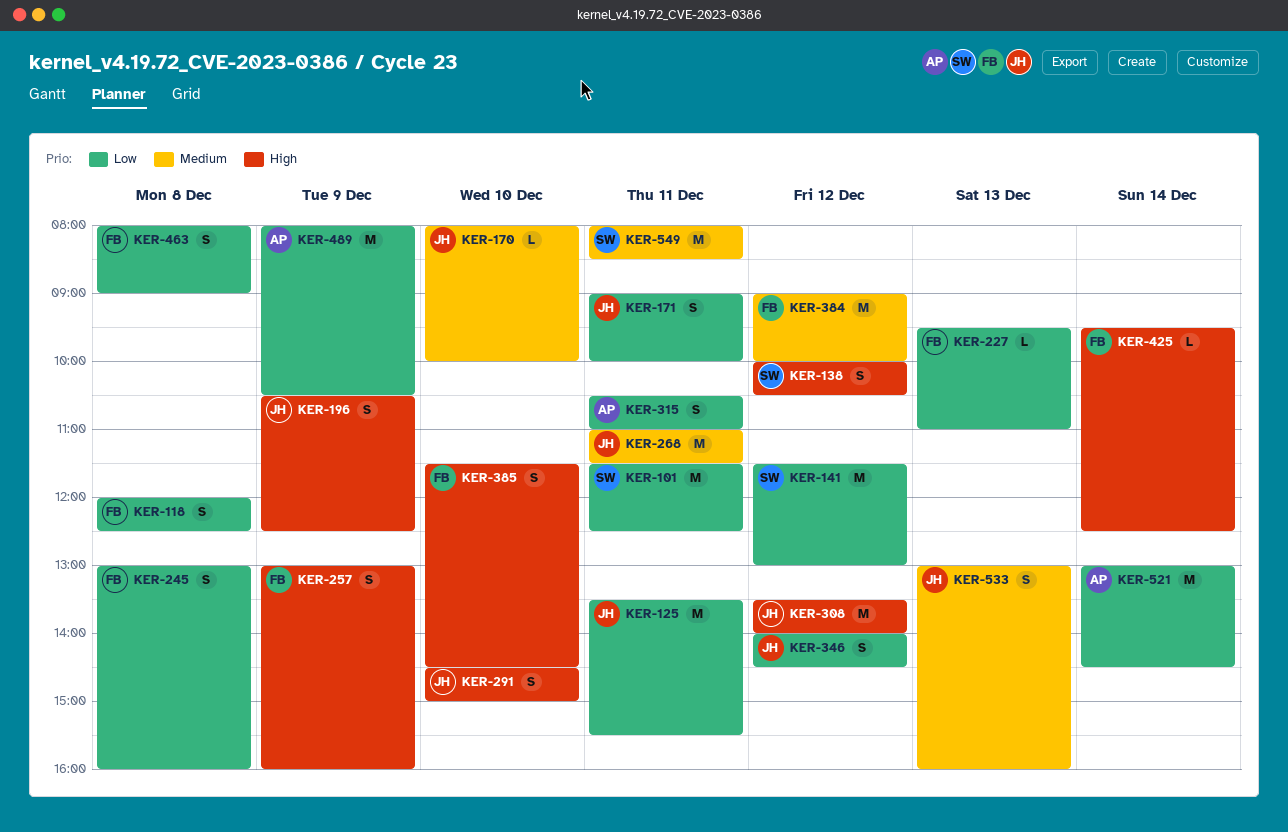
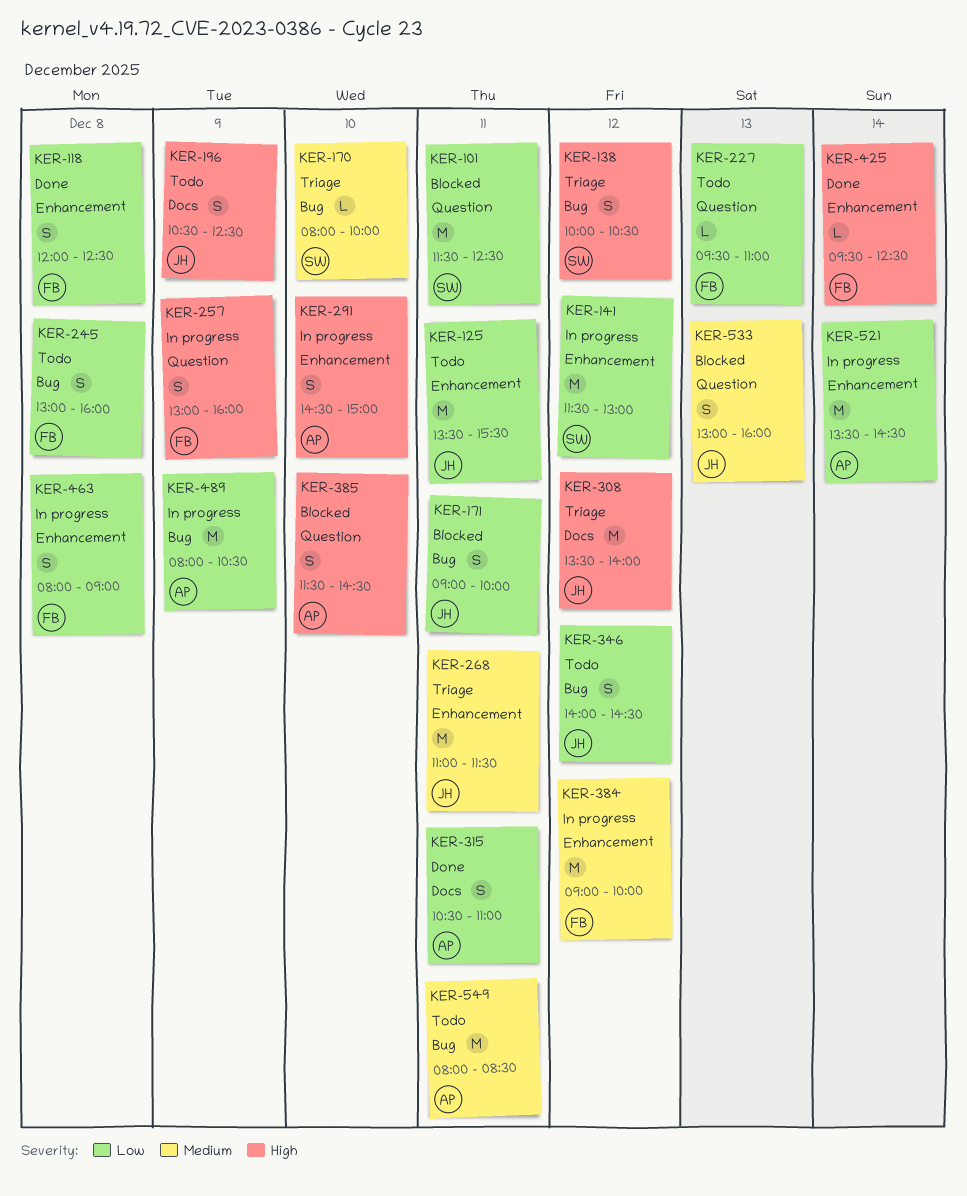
KER-170, owner: JH -> SW
KER-291, owner: JH -> AP
KER-385, owner: FB -> AP
KER-521, begins: 13:00 -> 13:30
KER-549, owner: SW -> AP

